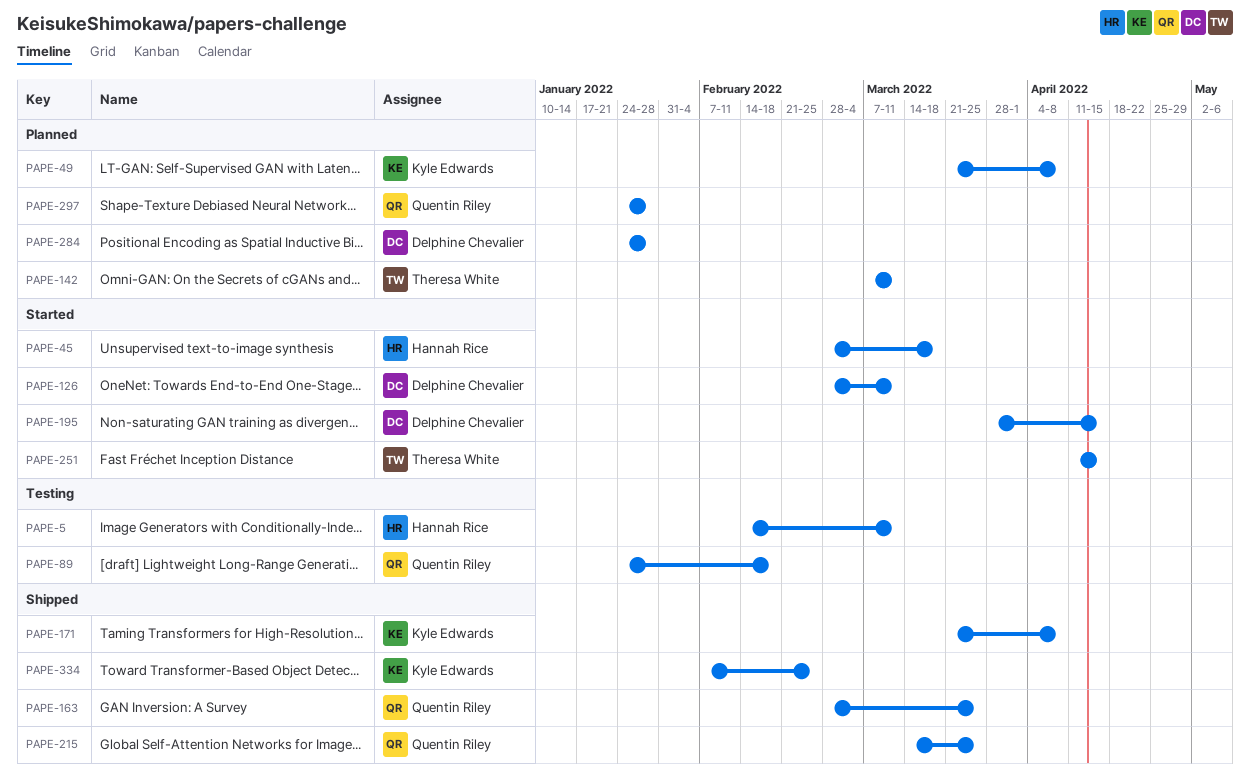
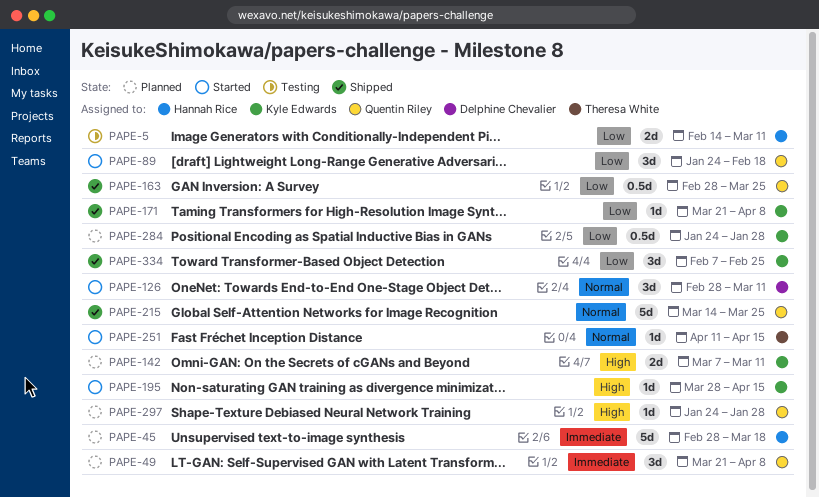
PAPE-45, status: Started -> Planned
PAPE-49, owner: Kyle Edwards -> Quentin Riley
PAPE-89, status: Testing -> Started
PAPE-142, owner: Theresa White -> Kyle Edwards
PAPE-195, owner: Delphine Chevalier -> Kyle Edwards
PAPE-284, owner: Delphine Chevalier -> Kyle Edwards

